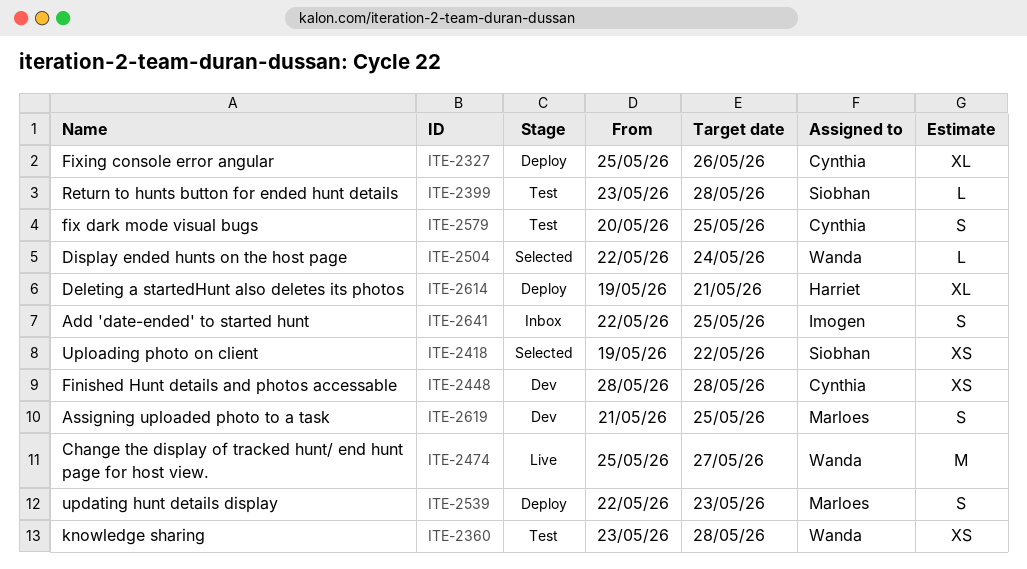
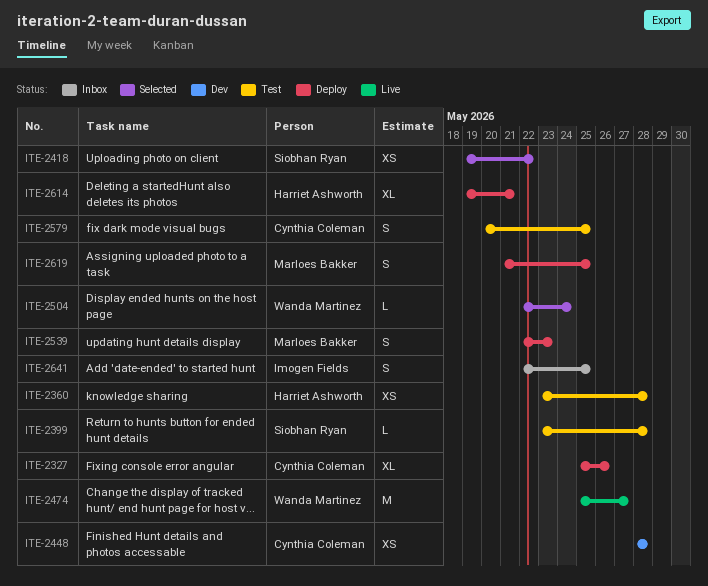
ITE-2360, owner: Wanda Martinez -> Harriet Ashworth
ITE-2619, status: Dev -> Deploy

